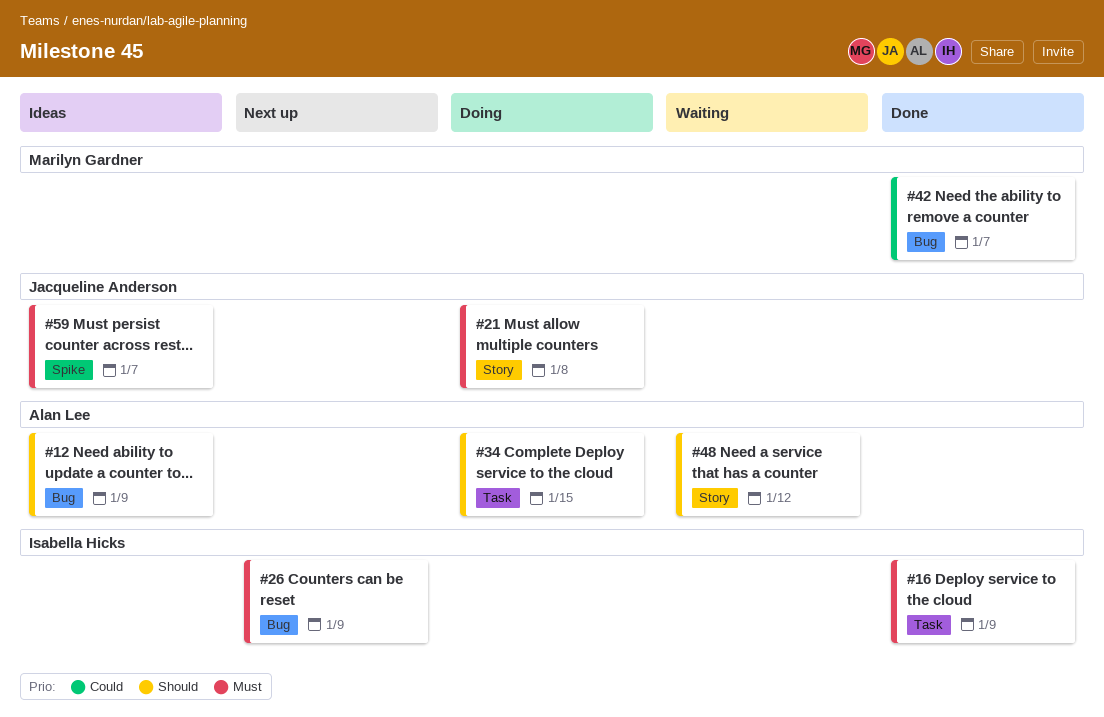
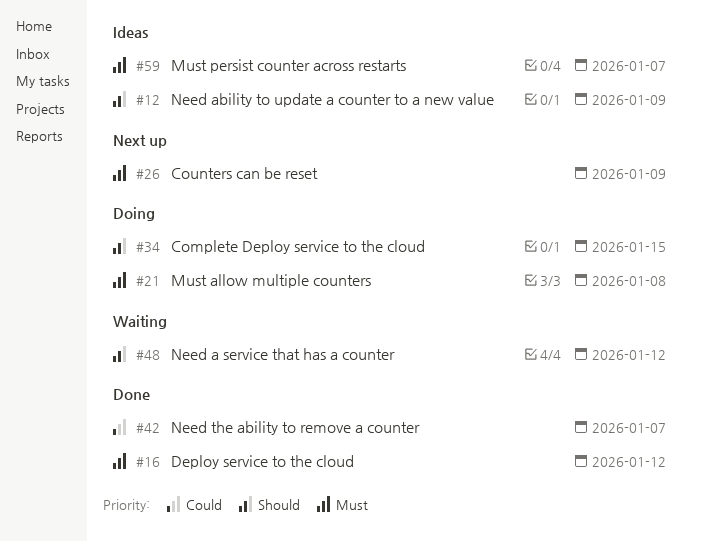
#16, due: Jan 9 -> Jan 12

